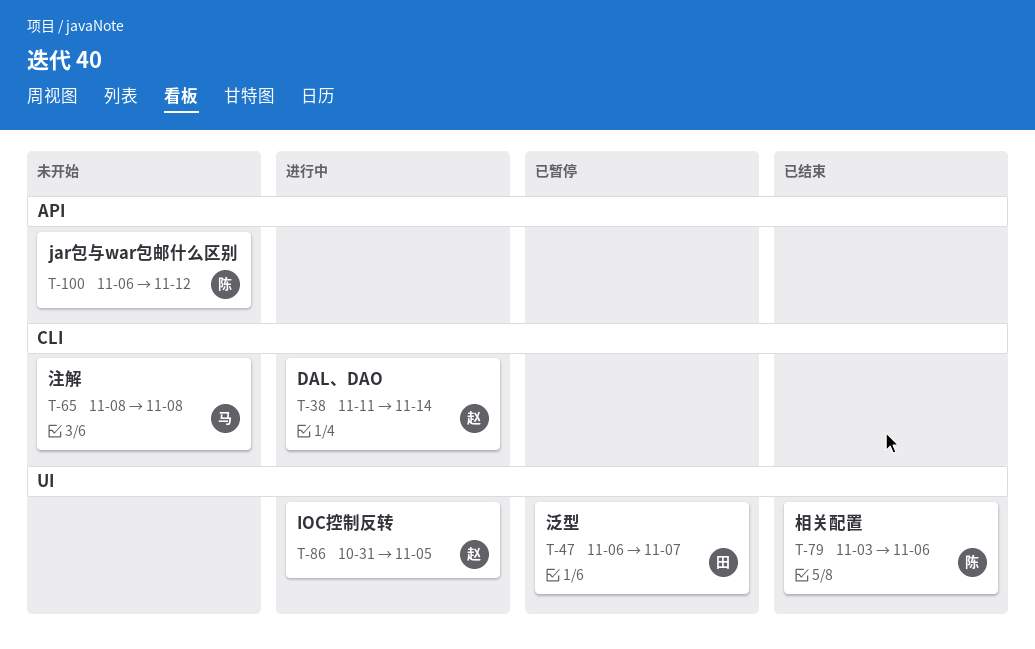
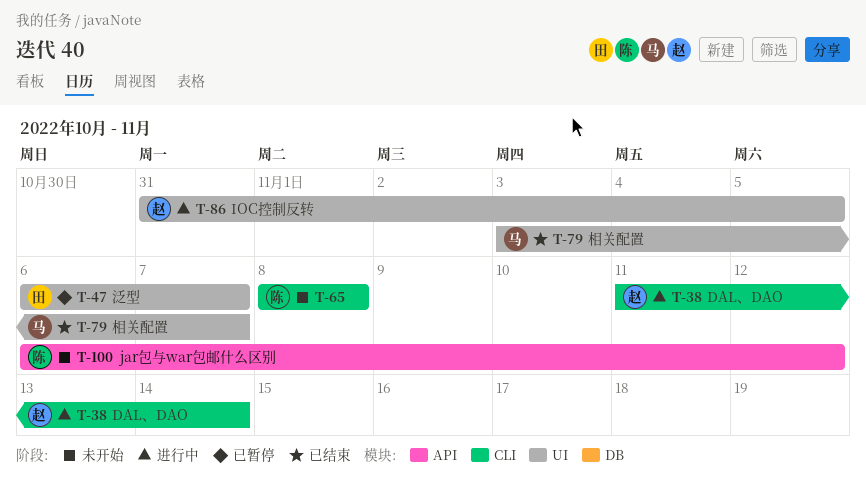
T-65, owner: 马 -> 陈
T-79, owner: 陈 -> 马
T-79, due: Nov 6 -> Nov 7

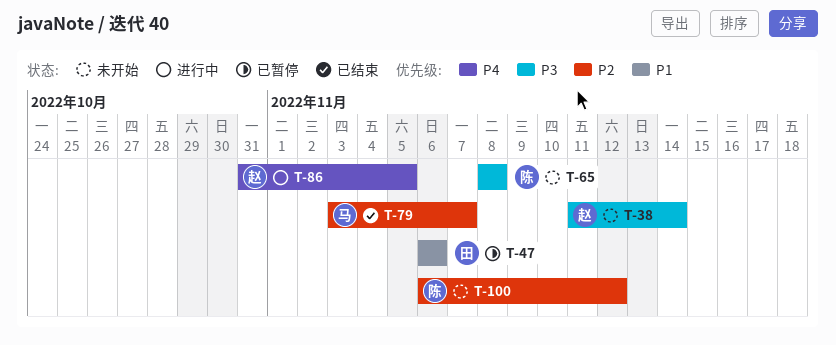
T-38, status: 进行中 -> 未开始
T-47, due: Nov 7 -> Nov 6

